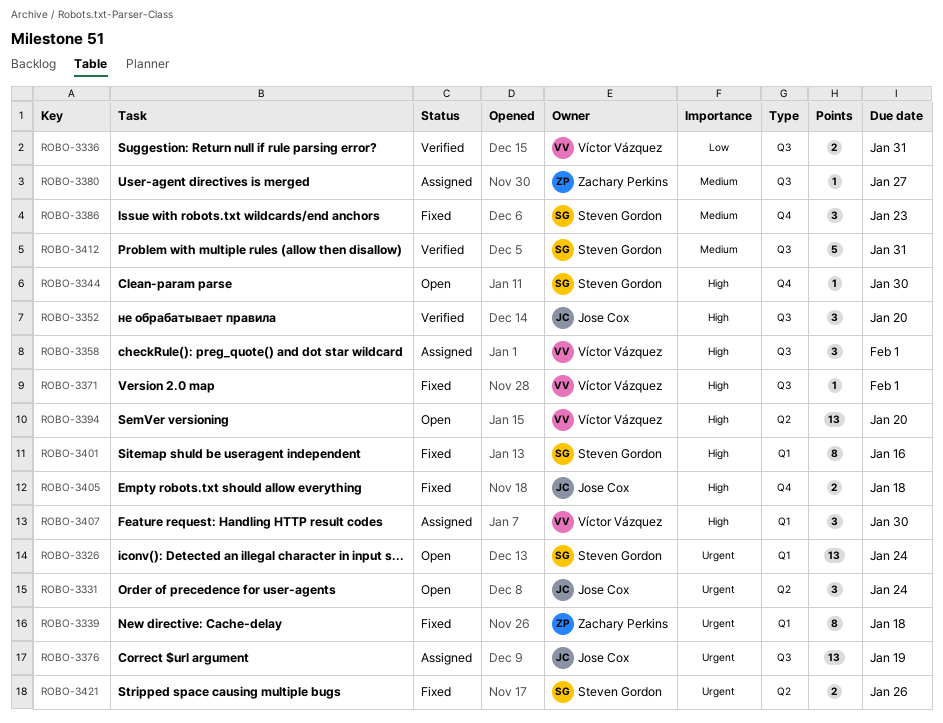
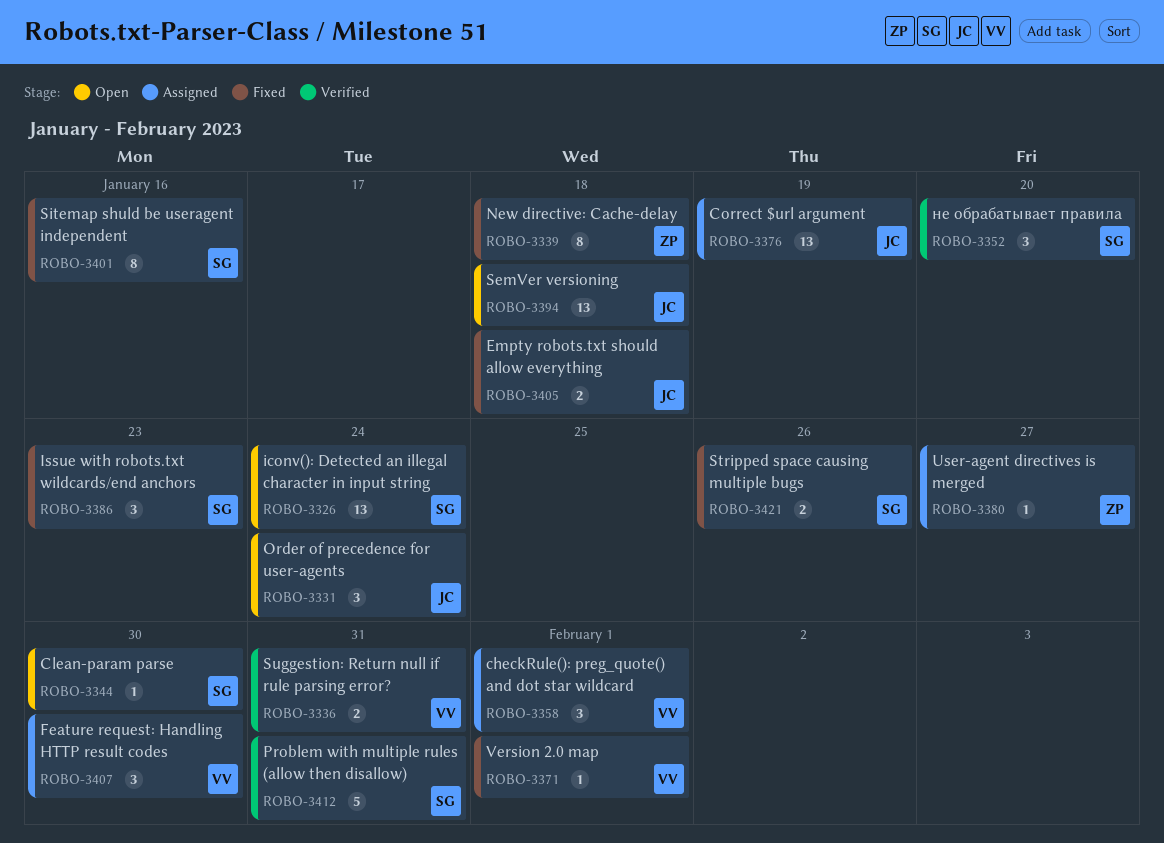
ROBO-3352, owner: Jose Cox -> Steven Gordon
ROBO-3394, owner: Víctor Vázquez -> Jose Cox
ROBO-3394, due: Jan 20 -> Jan 18

